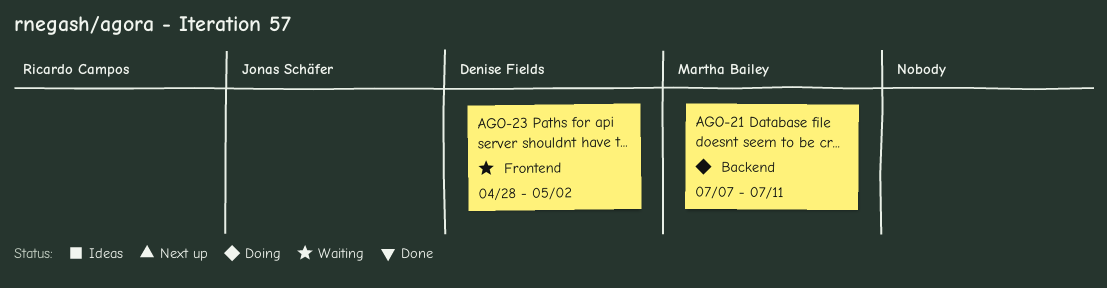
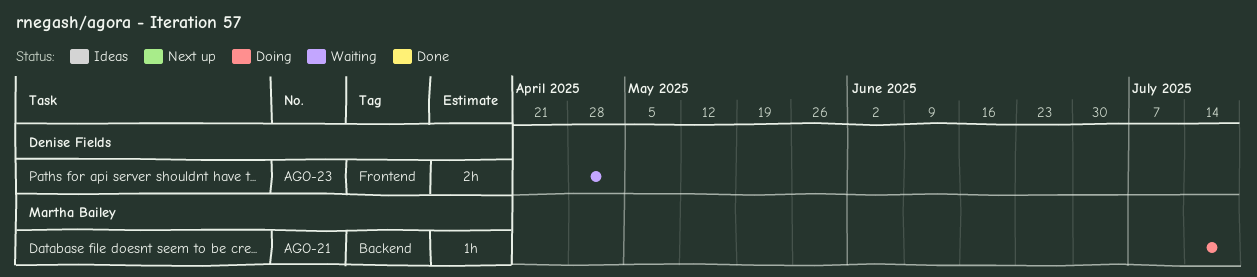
AGO-21, start: Jul 7 -> Jul 14
AGO-21, due: Jul 11 -> Jul 18

